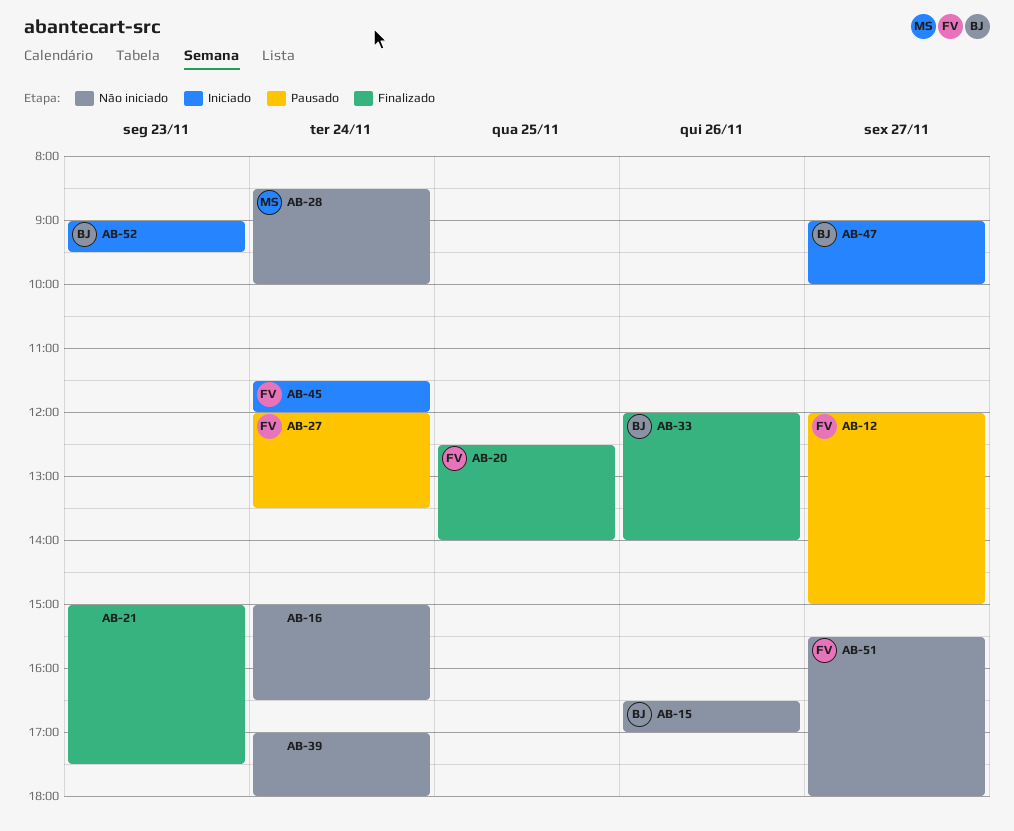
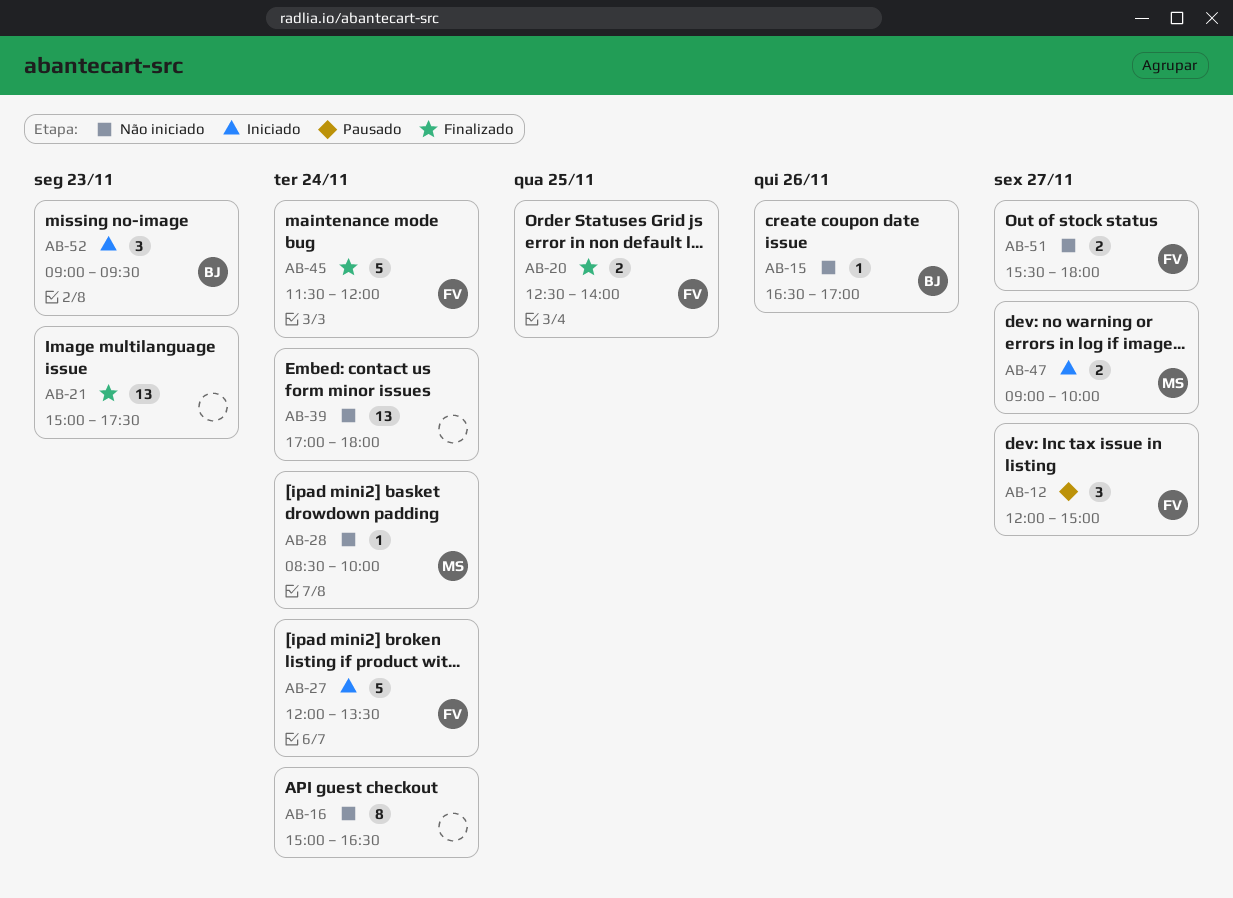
AB-27, status: Pausado -> Iniciado
AB-33: present -> none
AB-45, status: Iniciado -> Finalizado
AB-47, owner: BJ -> MS

